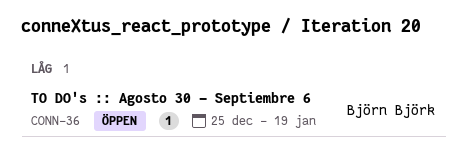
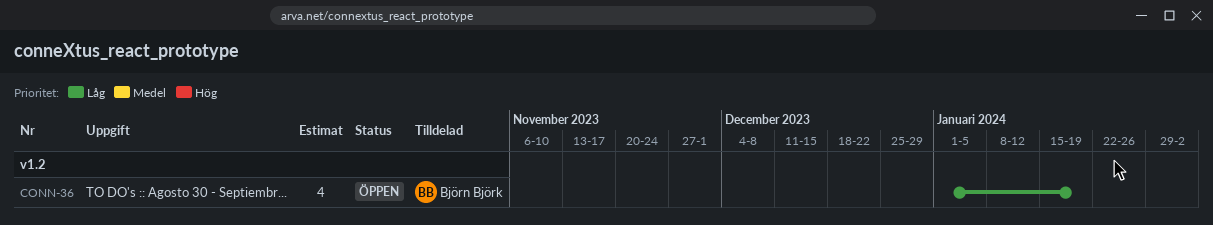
CONN-36, estimate: 1 -> 4
CONN-36, start: Dec 25 -> Jan 1

